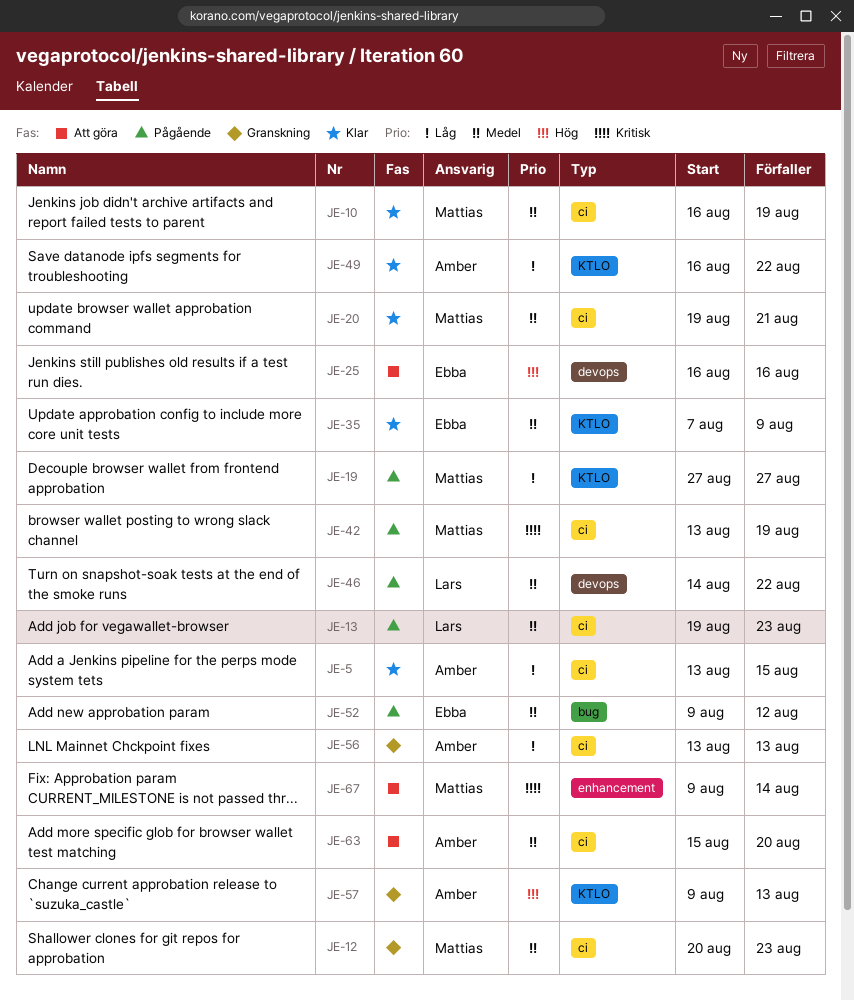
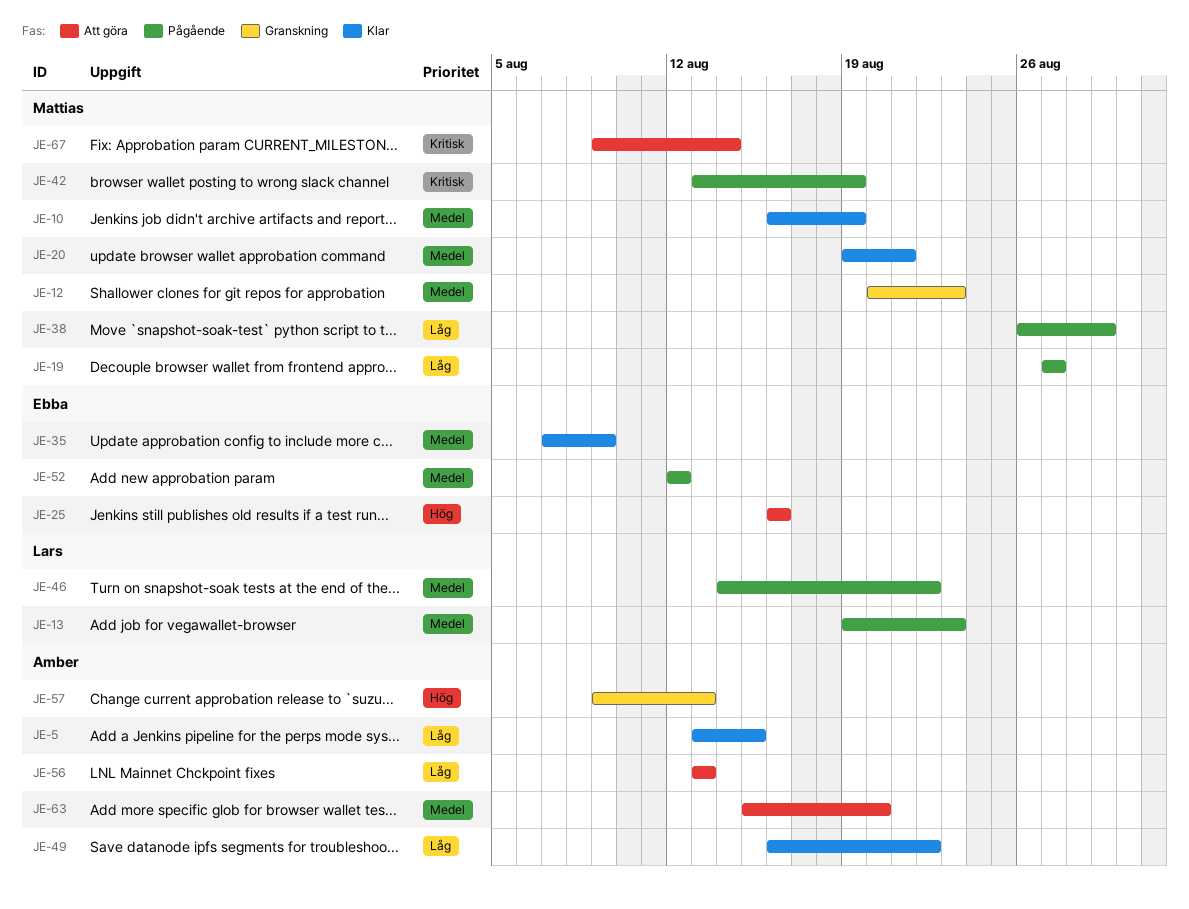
JE-38: none -> present
JE-52, start: Aug 9 -> Aug 12
JE-56, status: Granskning -> Att göra

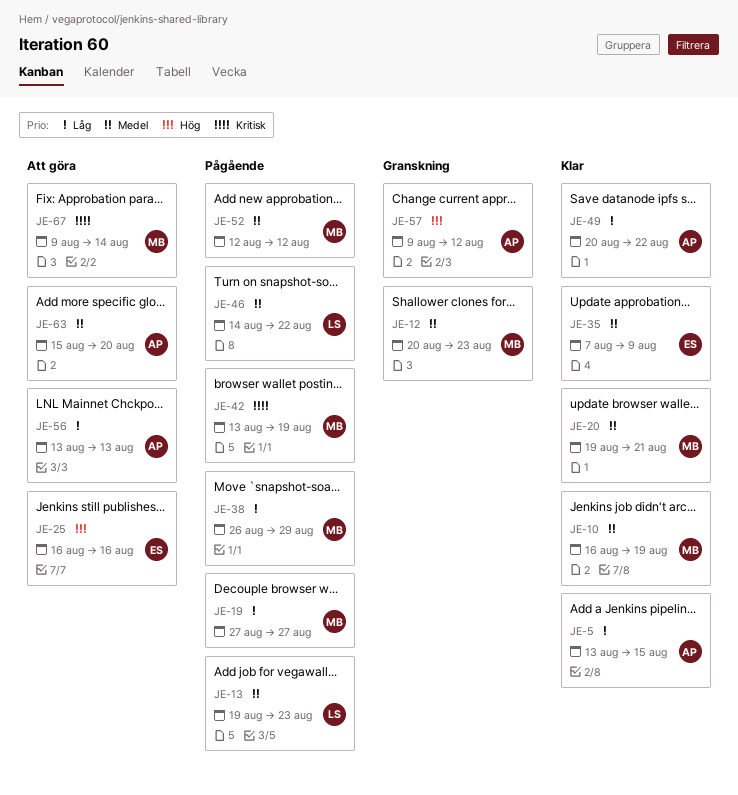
JE-49, start: Aug 16 -> Aug 20
JE-52, owner: Ebba -> Mattias
JE-57, due: Aug 13 -> Aug 12

